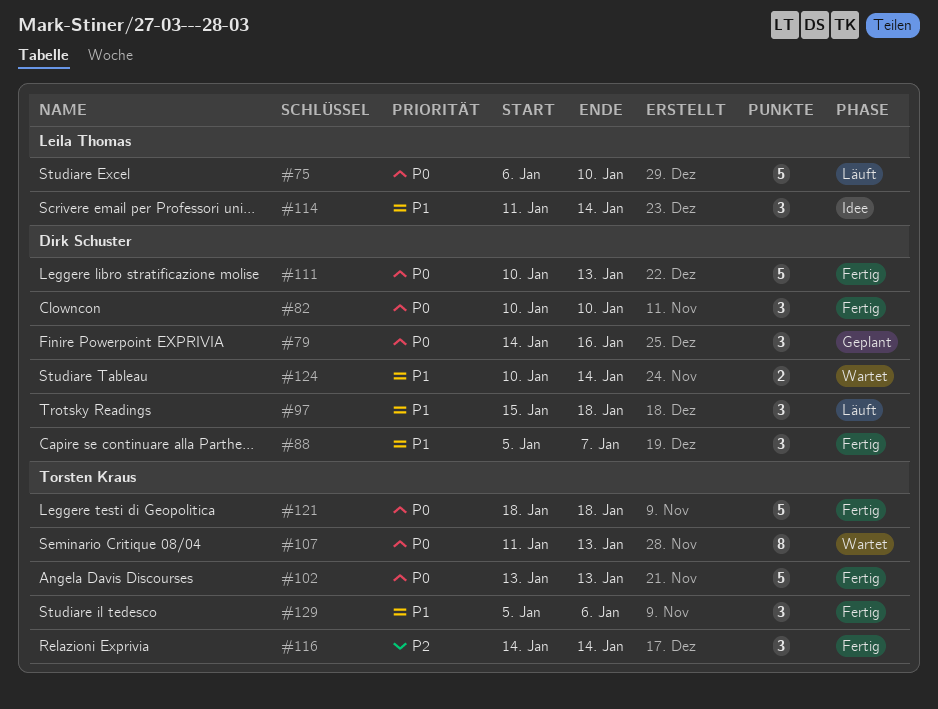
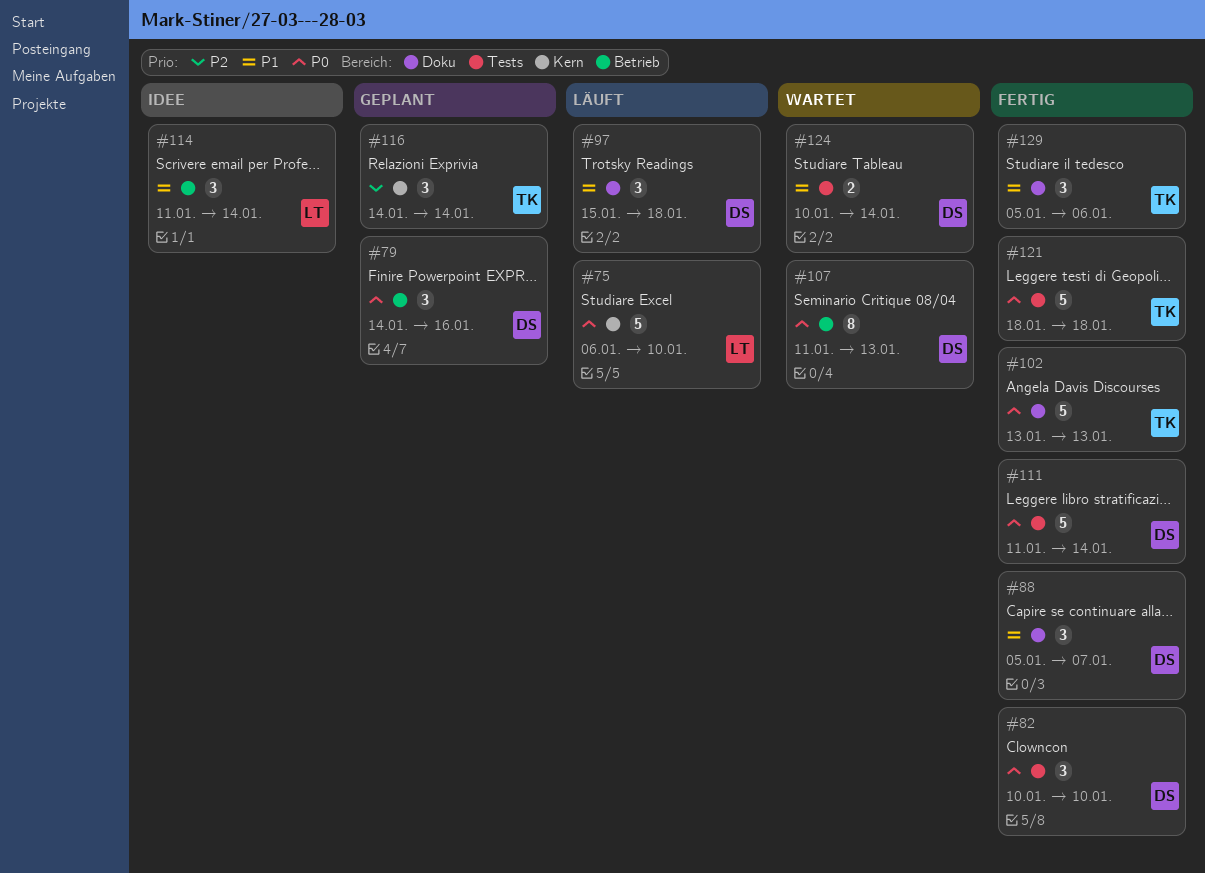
#107, owner: Torsten Kraus -> Dirk Schuster
#111, start: Jan 10 -> Jan 11
#111, due: Jan 13 -> Jan 14
#116, status: Fertig -> Geplant

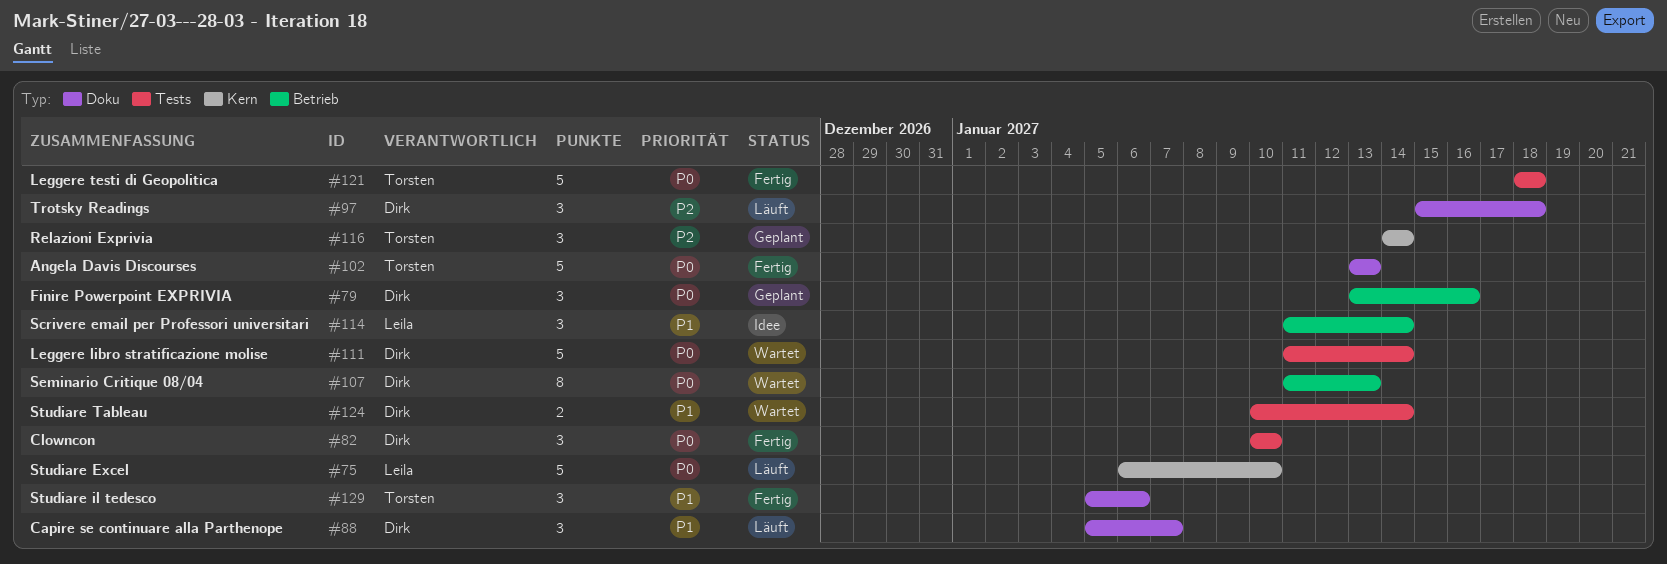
#79, start: Jan 14 -> Jan 13
#88, status: Fertig -> Läuft
#97, priority: P1 -> P2
#111, status: Fertig -> Wartet

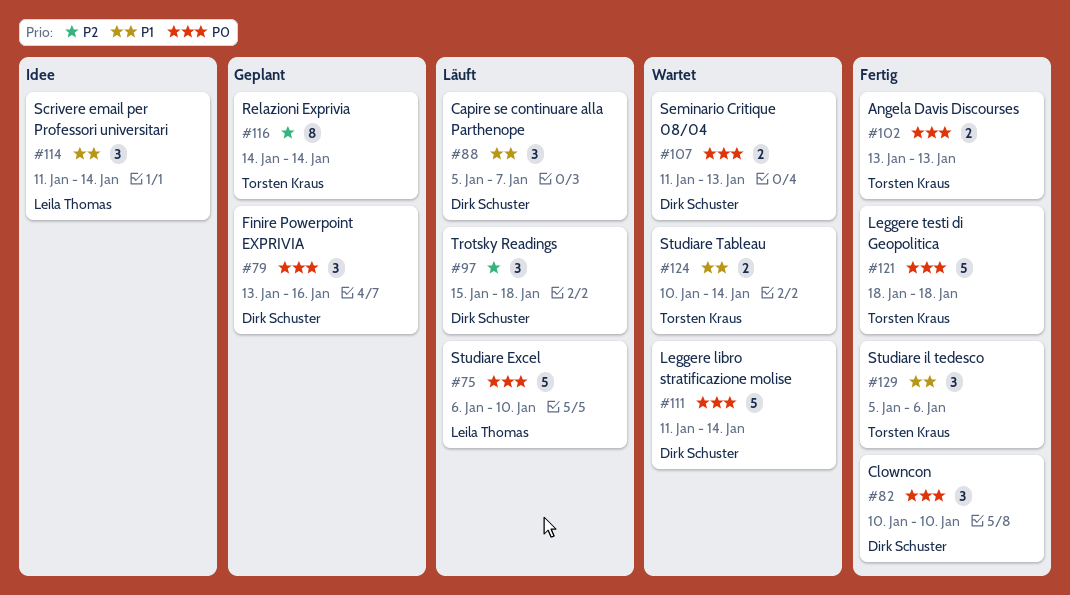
#102, estimate: 5 -> 2
#107, estimate: 8 -> 2
#116, estimate: 3 -> 8
#124, owner: Dirk Schuster -> Torsten Kraus

